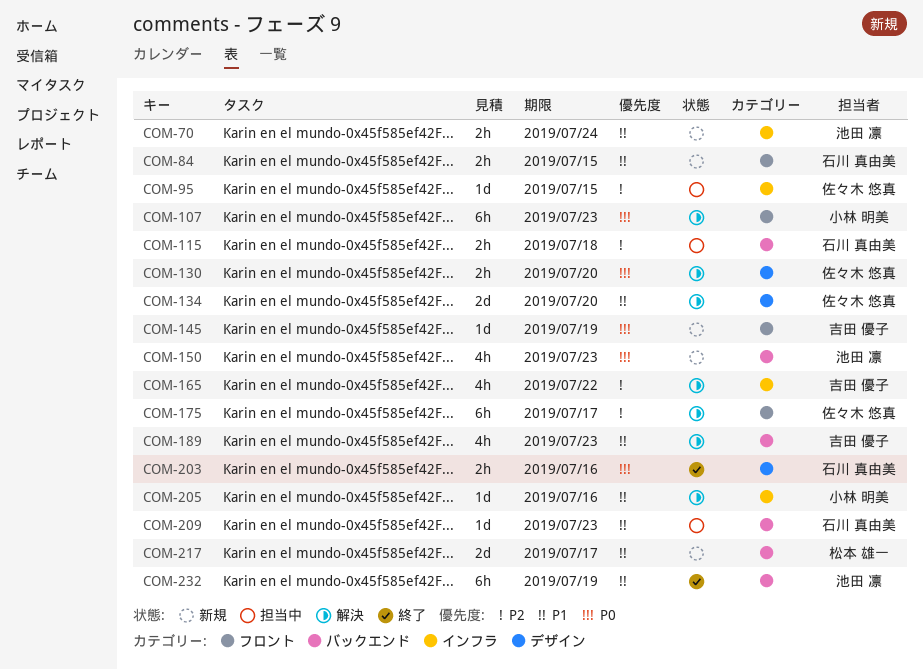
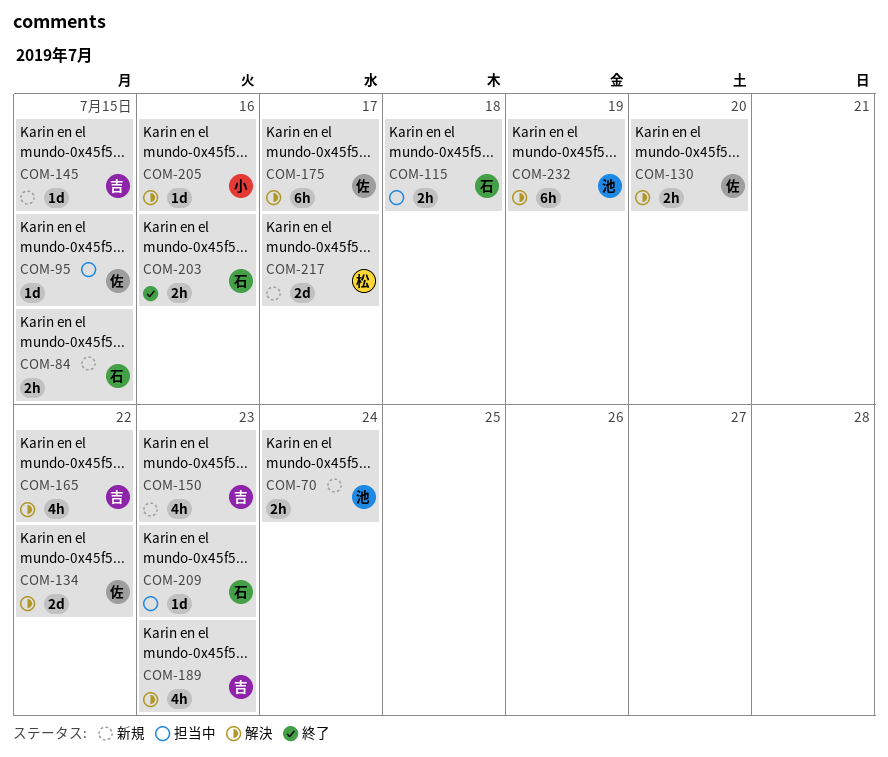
COM-107: present -> none
COM-134, due: Jul 20 -> Jul 22
COM-145, due: Jul 19 -> Jul 15
COM-150, owner: 池田 凛 -> 吉田 優子
COM-232, status: 終了 -> 解決

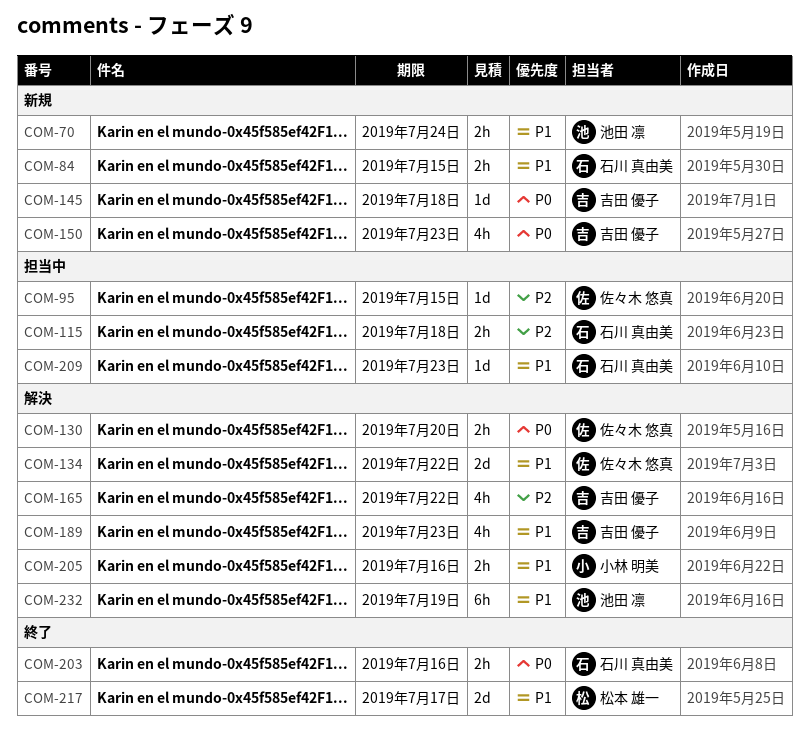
COM-145, due: Jul 15 -> Jul 18
COM-175: present -> none
COM-205, estimate: 1d -> 2h
COM-217, status: 新規 -> 終了

